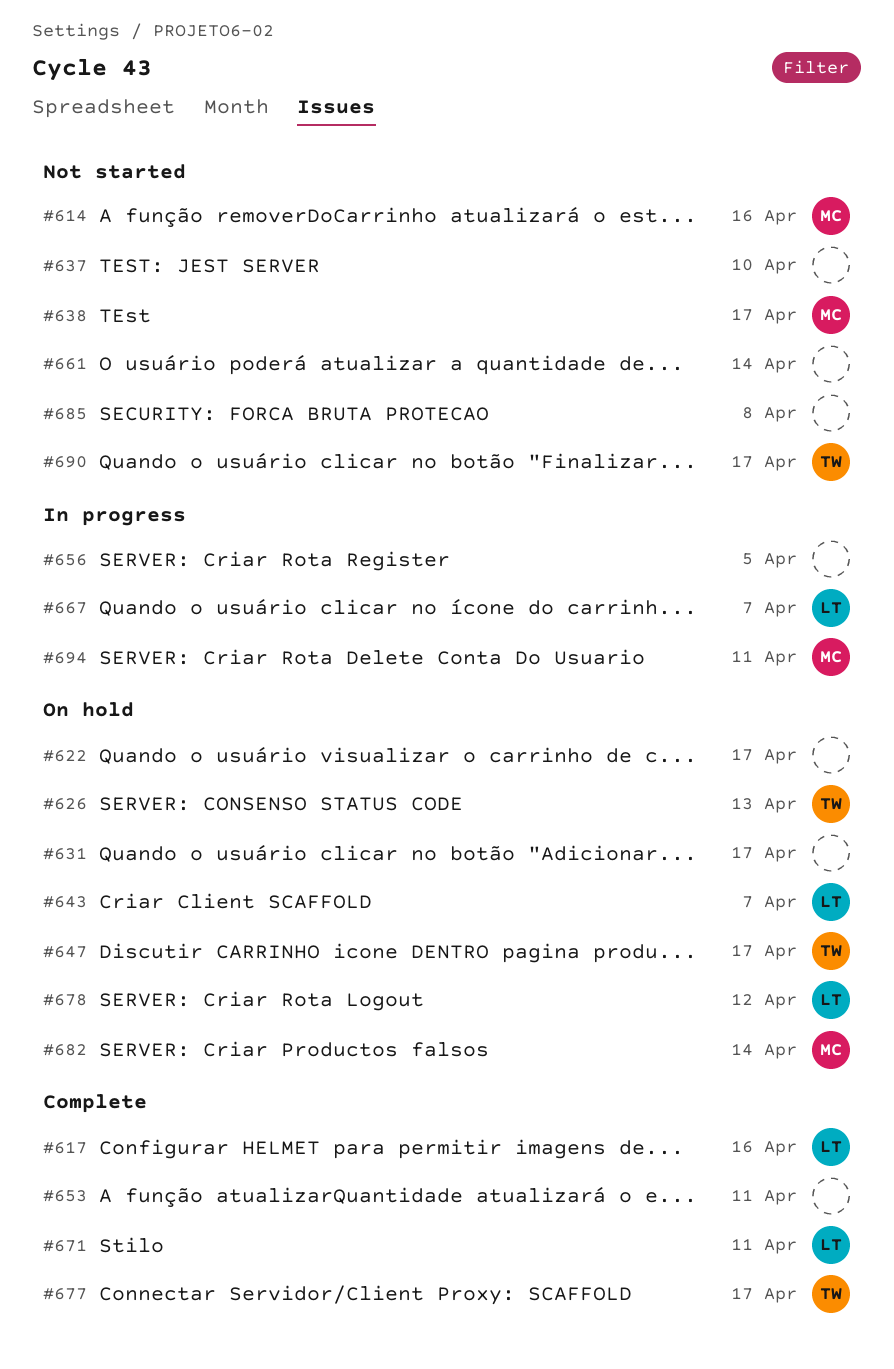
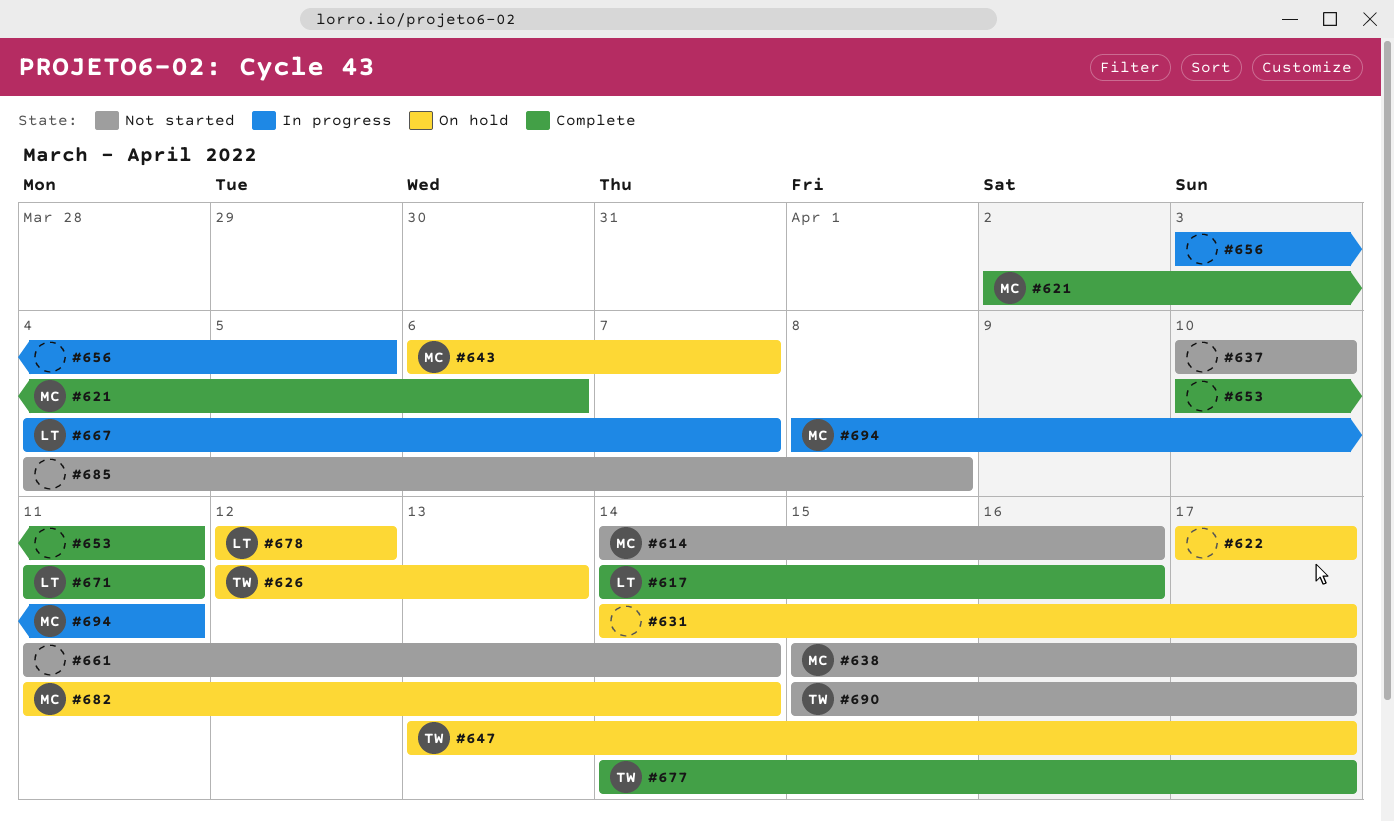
#621: none -> present
#643, owner: LT -> MC

